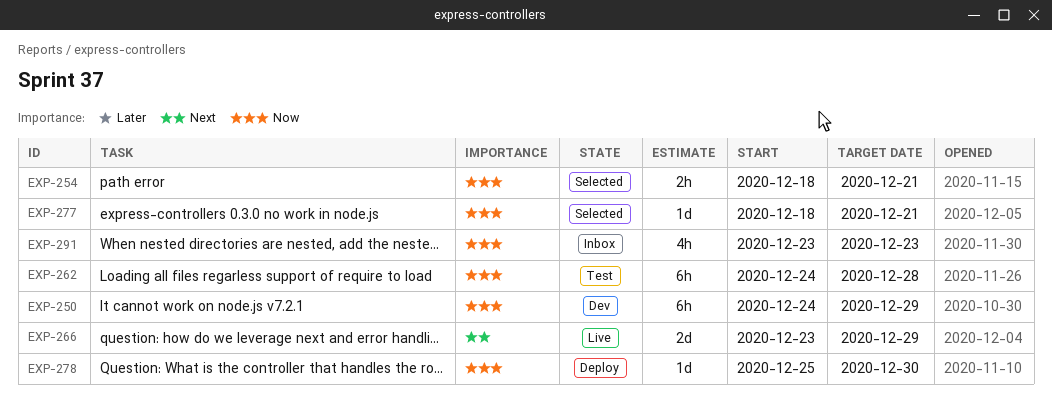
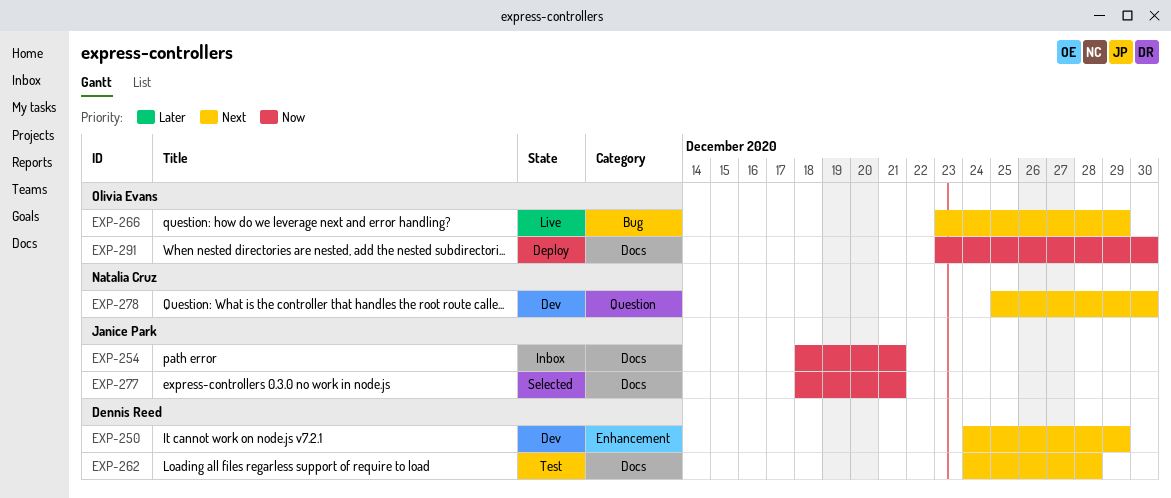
EXP-250, priority: Now -> Next
EXP-254, status: Selected -> Inbox
EXP-262, priority: Now -> Next
EXP-278, status: Deploy -> Dev
EXP-278, priority: Now -> Next
EXP-291, status: Inbox -> Deploy
EXP-291, due: Dec 23 -> Dec 30

